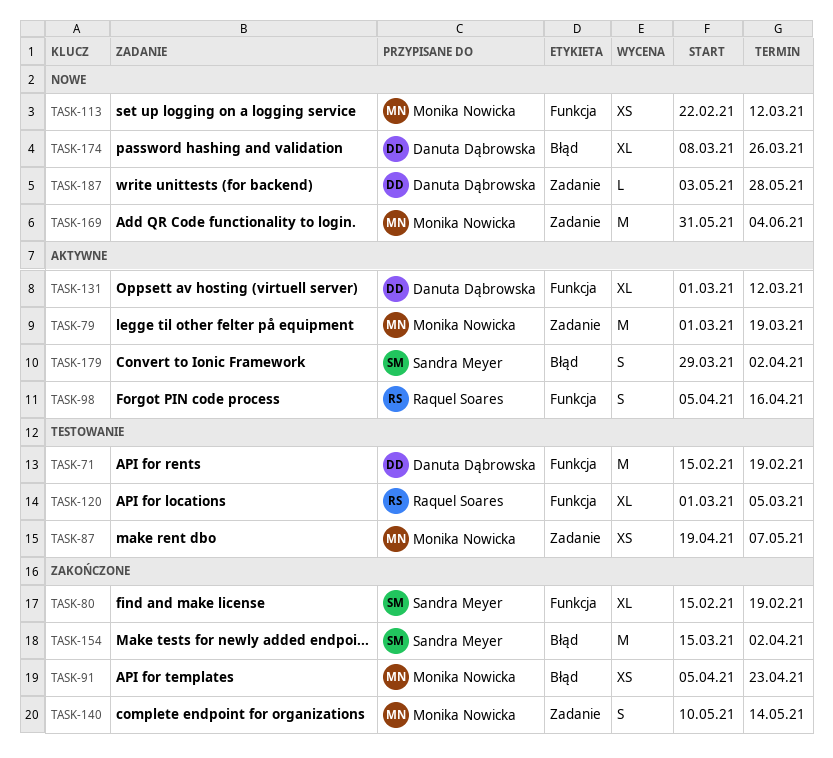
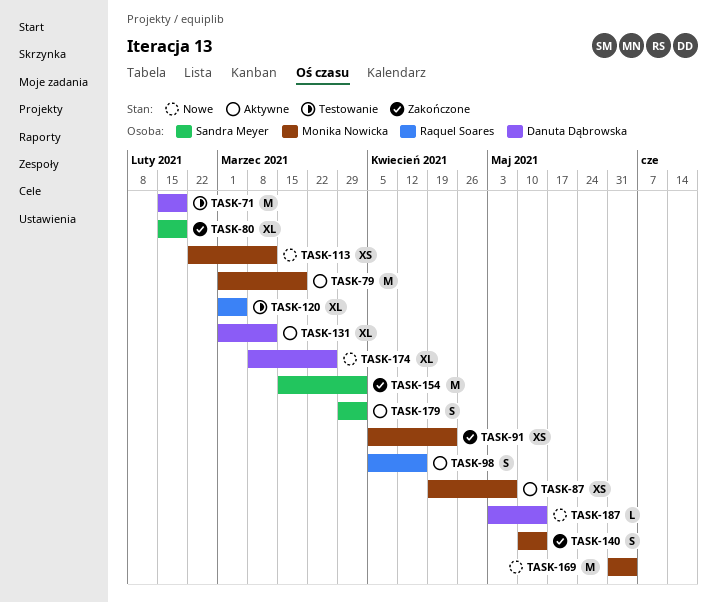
TASK-87, status: Testowanie -> Aktywne
TASK-187, due: May 28 -> May 14

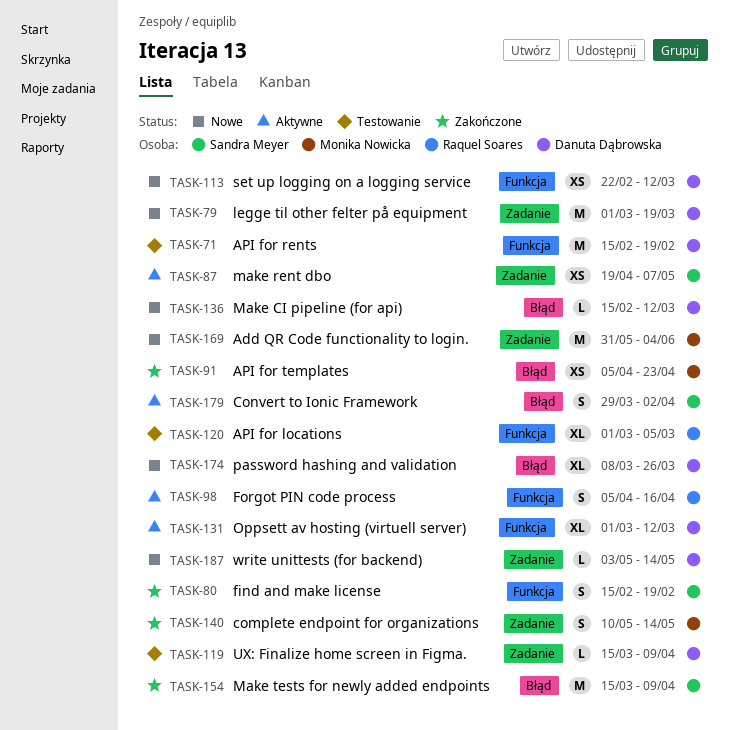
TASK-79, status: Aktywne -> Nowe
TASK-79, owner: Monika Nowicka -> Danuta Dąbrowska
TASK-80, estimate: XL -> S
TASK-87, owner: Monika Nowicka -> Sandra Meyer
TASK-113, owner: Monika Nowicka -> Danuta Dąbrowska
TASK-119: none -> present
TASK-136: none -> present
TASK-154, due: Apr 2 -> Apr 9

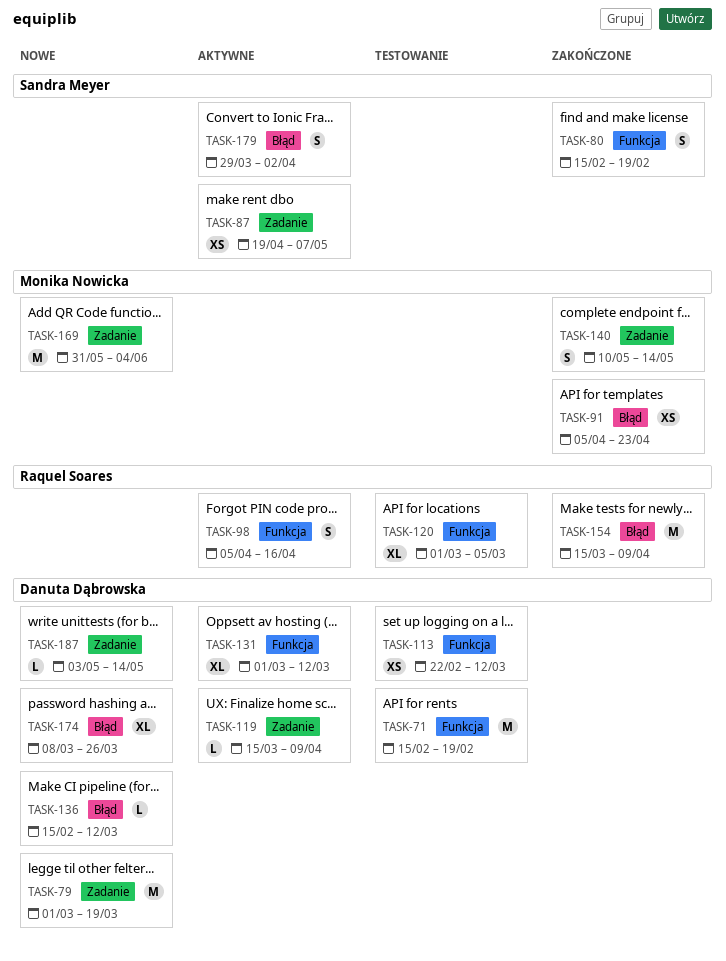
TASK-113, status: Nowe -> Testowanie
TASK-119, status: Testowanie -> Aktywne
TASK-154, owner: Sandra Meyer -> Raquel Soares

